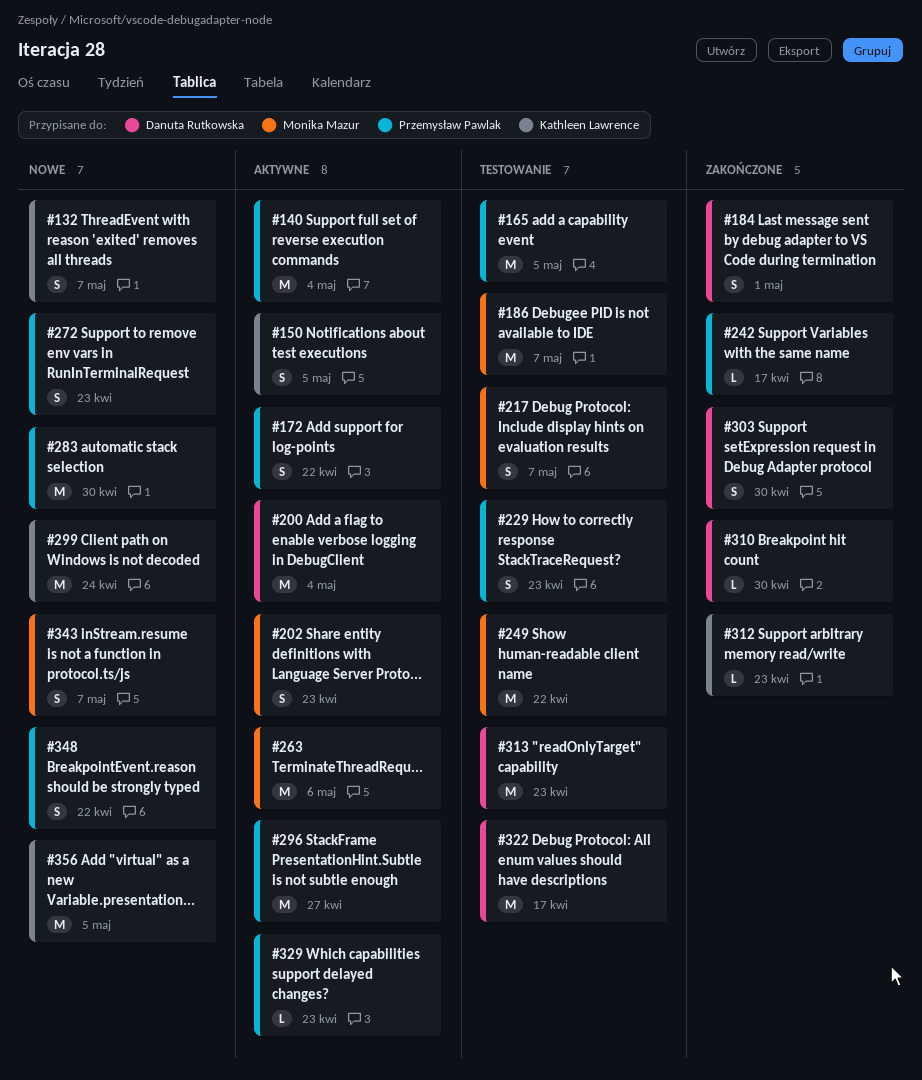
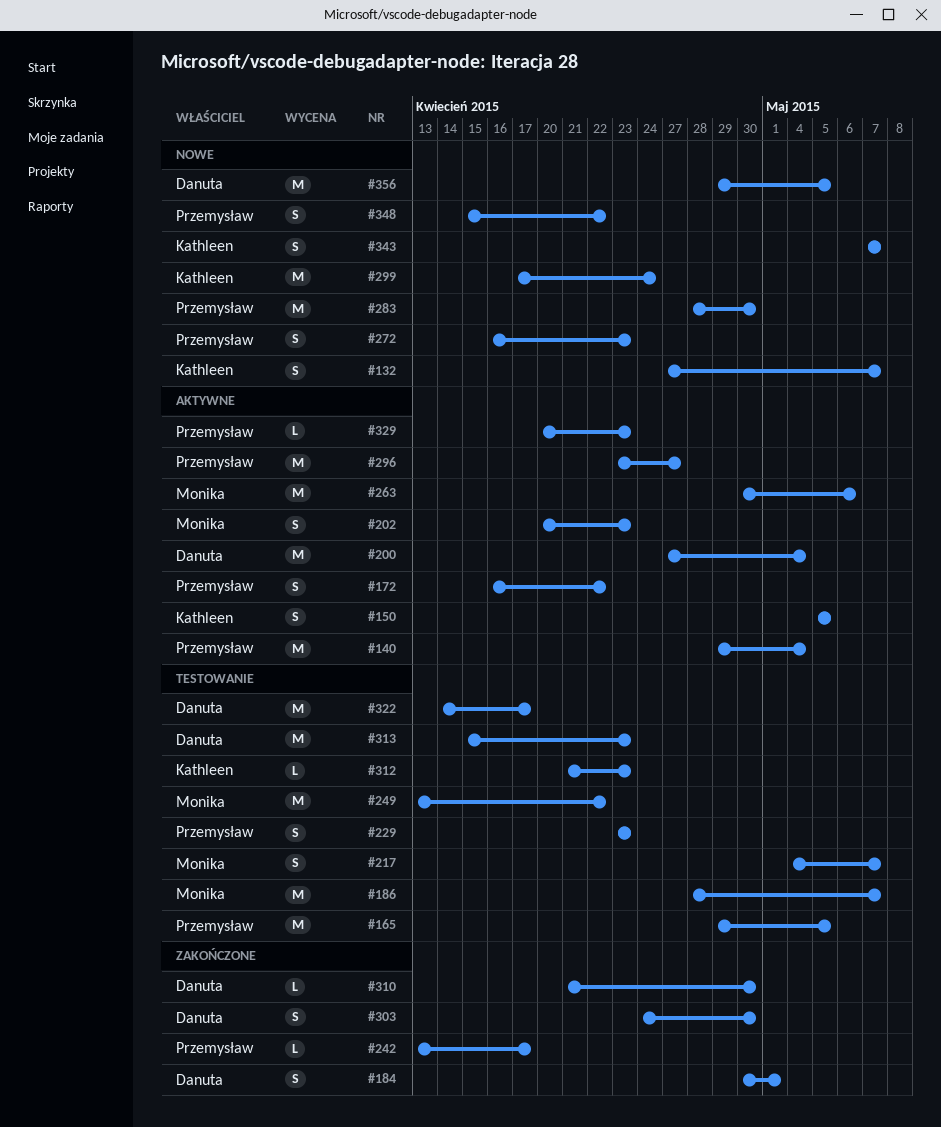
#312, status: Zakończone -> Testowanie
#343, owner: Monika Mazur -> Kathleen Lawrence
#356, owner: Kathleen Lawrence -> Danuta Rutkowska

